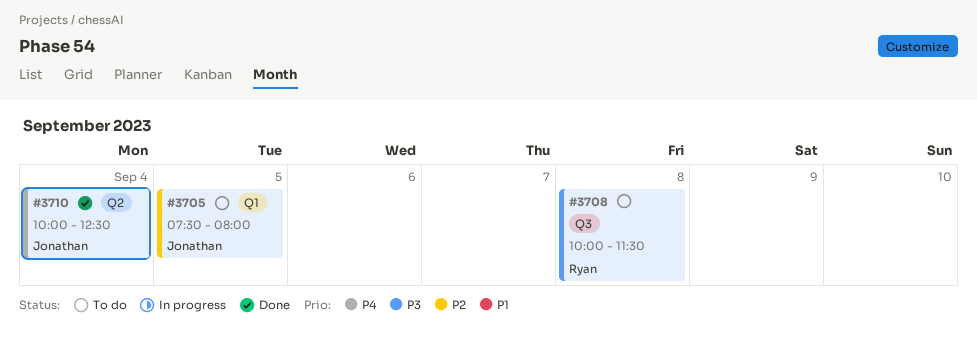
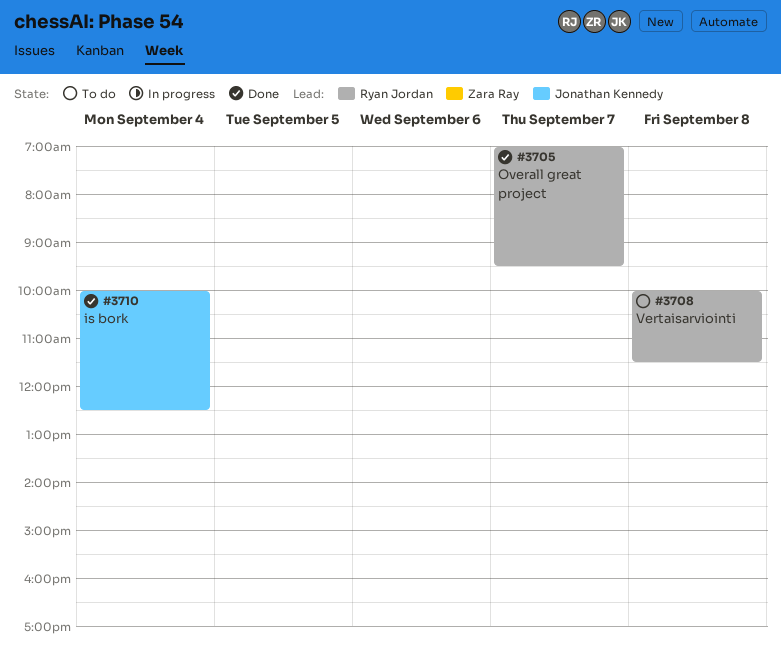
#3705, status: To do -> Done
#3705, owner: Jonathan Kennedy -> Ryan Jordan
#3705, day: Sep 5 -> Sep 7
#3705, begins: 07:30 -> 07:00
#3705, ends: 08:00 -> 09:30

